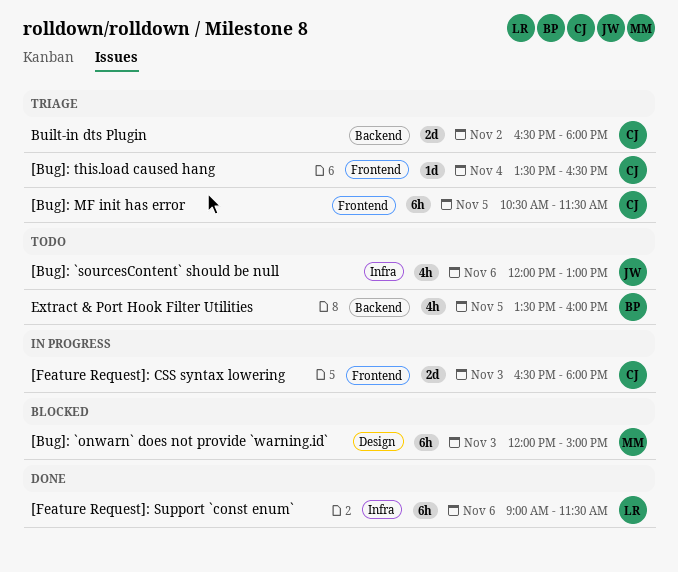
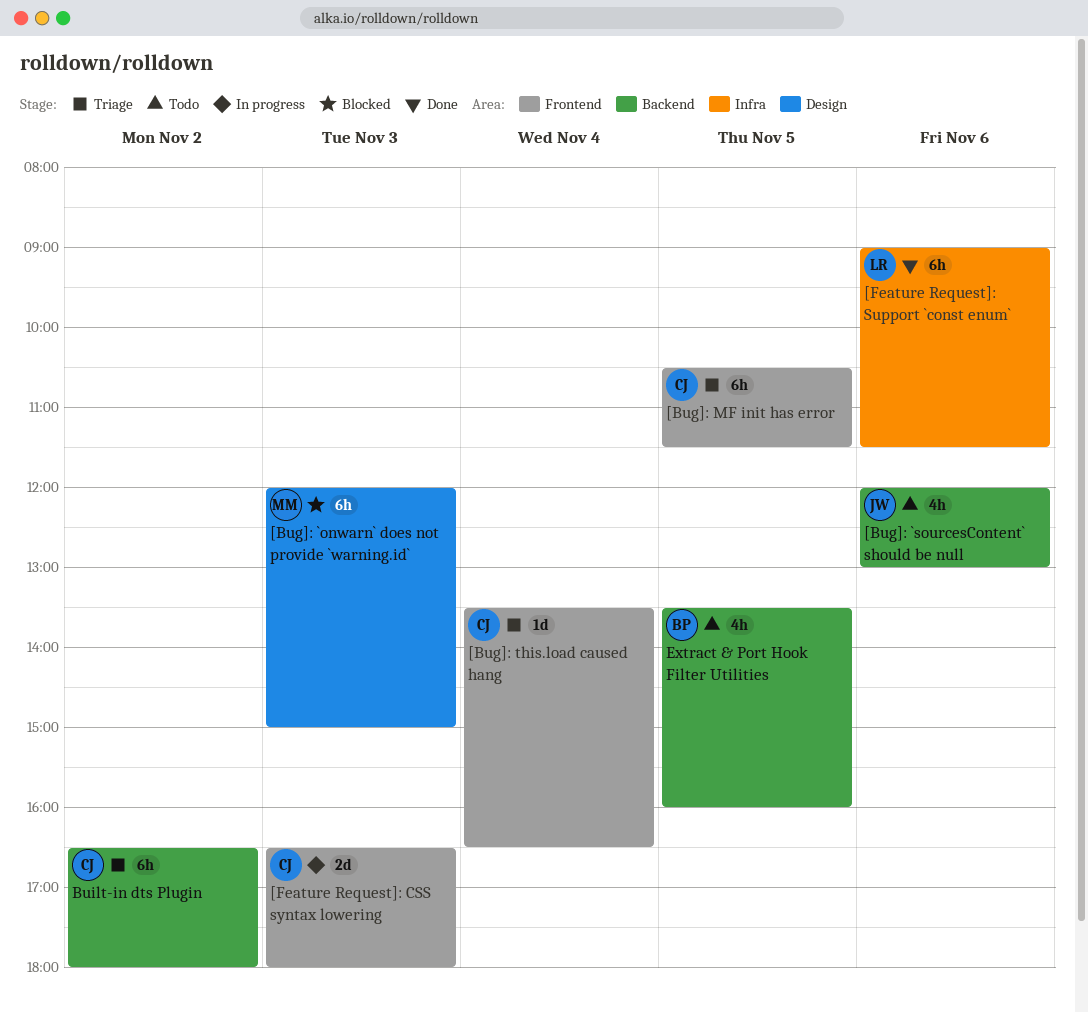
[Bug]: `sourcesContent` should be null, label: Infra -> Backend
Built-in dts Plugin, estimate: 2d -> 6h

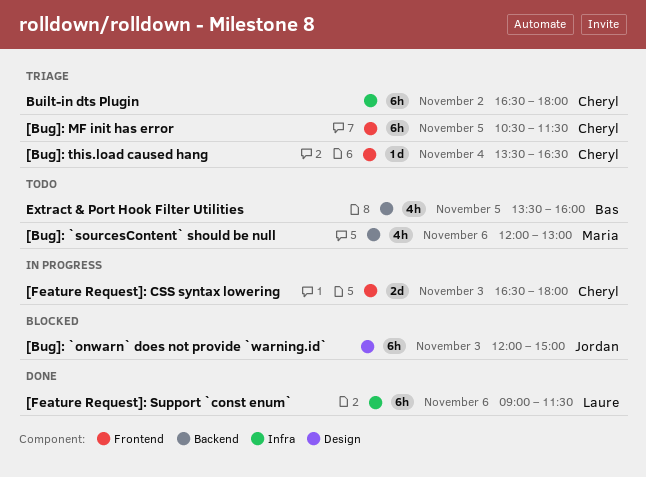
[Bug]: `onwarn` does not provide `warning.id`, owner: Maria -> Jordan
[Bug]: `sourcesContent` should be null, owner: Jordan -> Maria
Built-in dts Plugin, label: Backend -> Infra

